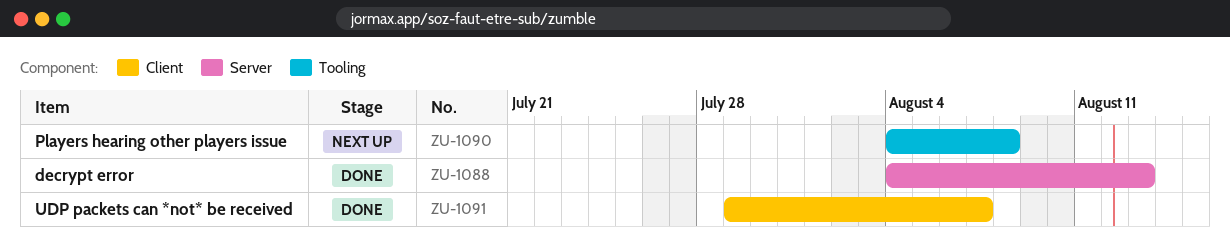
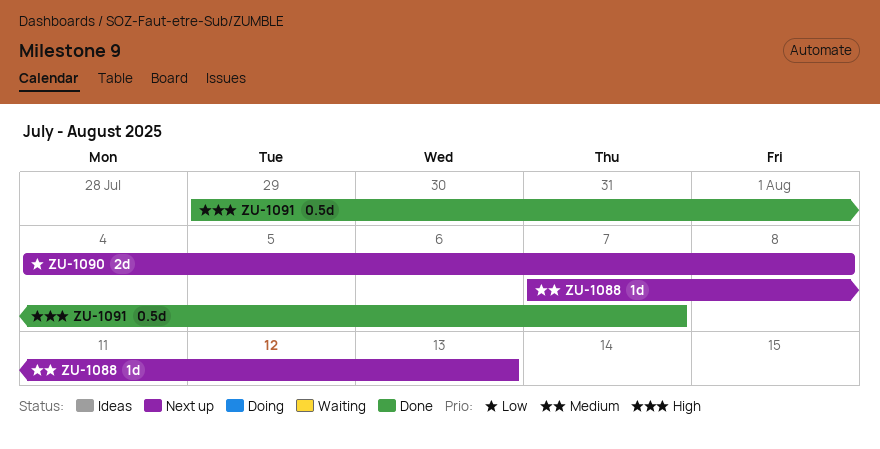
ZU-1088, status: Done -> Next up
ZU-1088, start: Aug 4 -> Aug 7

